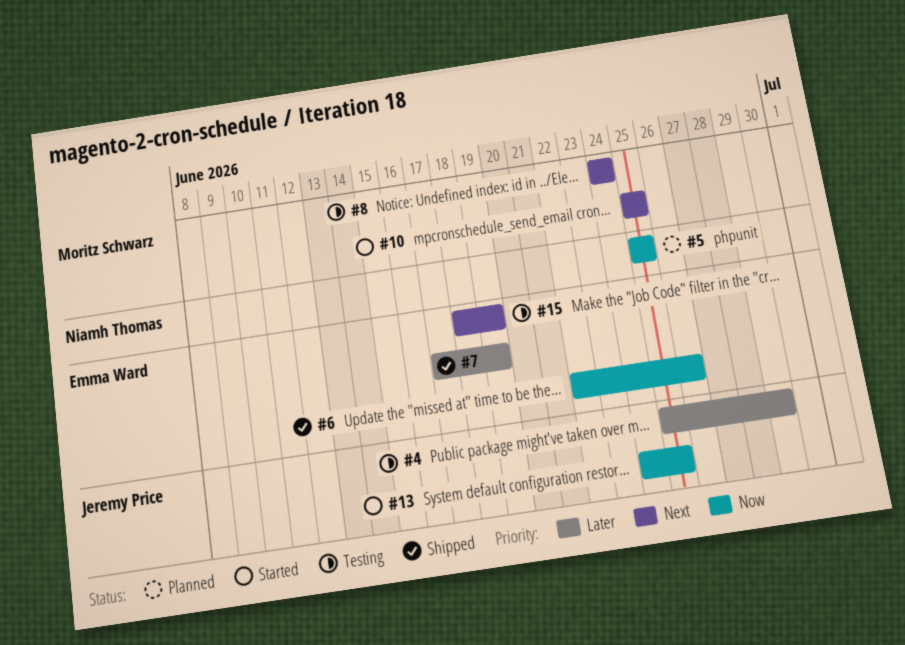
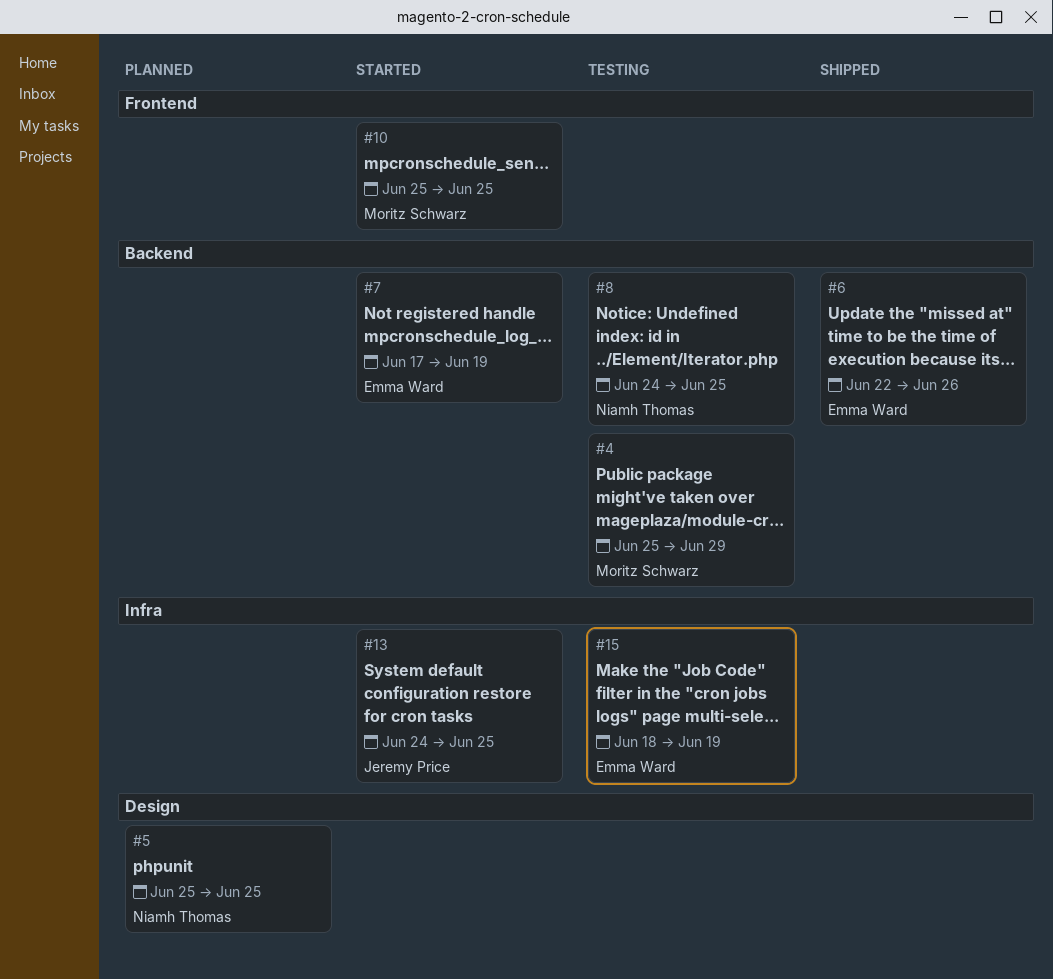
#4, owner: Jeremy Price -> Moritz Schwarz
#7, status: Shipped -> Started
#8, owner: Moritz Schwarz -> Niamh Thomas
#8, due: Jun 24 -> Jun 25

